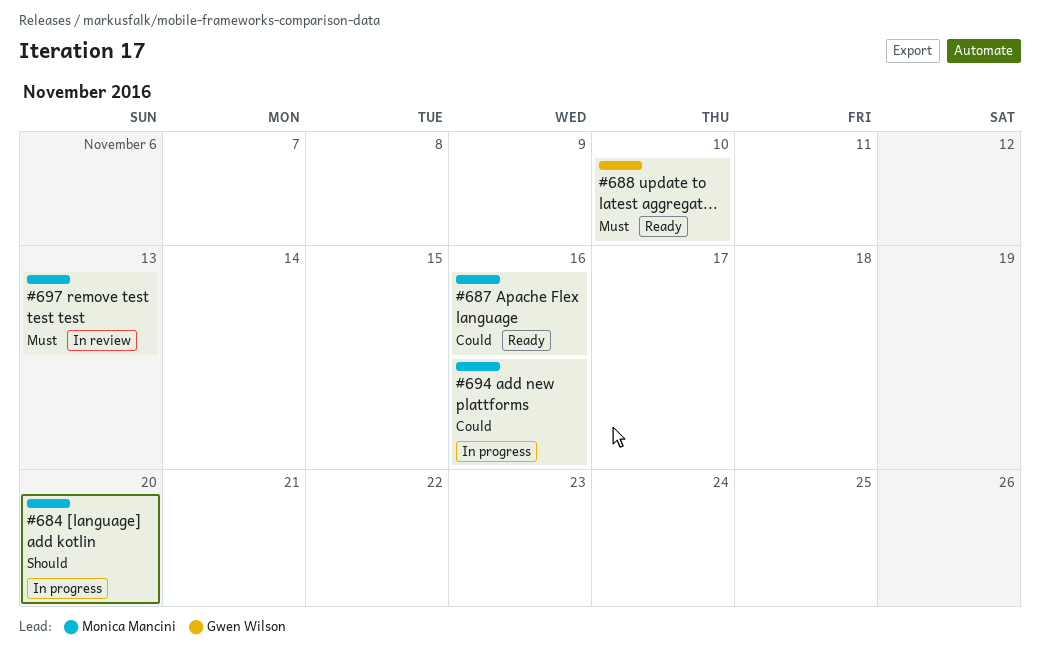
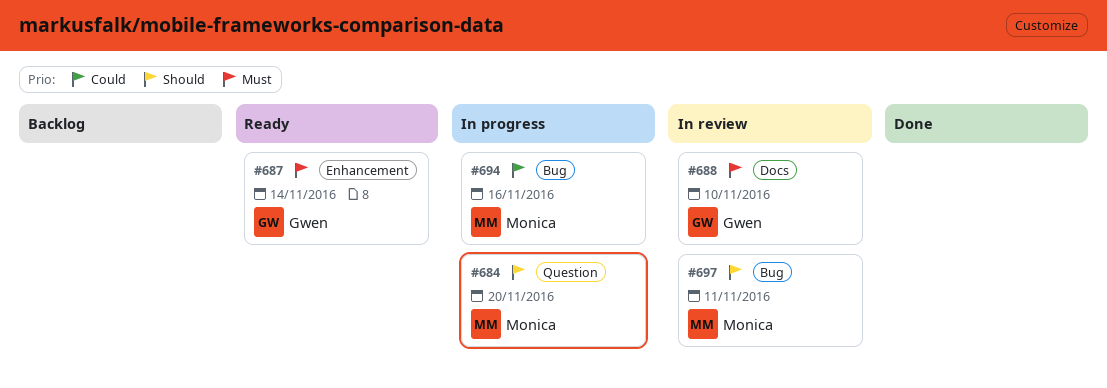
#687, owner: Monica Mancini -> Gwen Wilson
#687, priority: Could -> Must
#687, due: Nov 16 -> Nov 14
#688, status: Ready -> In review
#697, priority: Must -> Should
#697, due: Nov 13 -> Nov 11

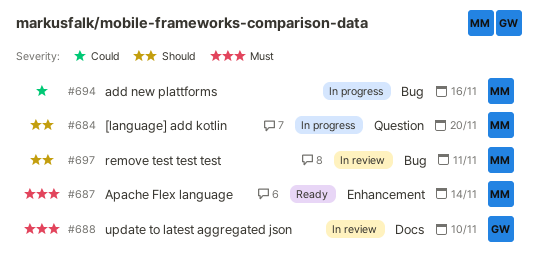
#687, owner: Gwen -> Monica

